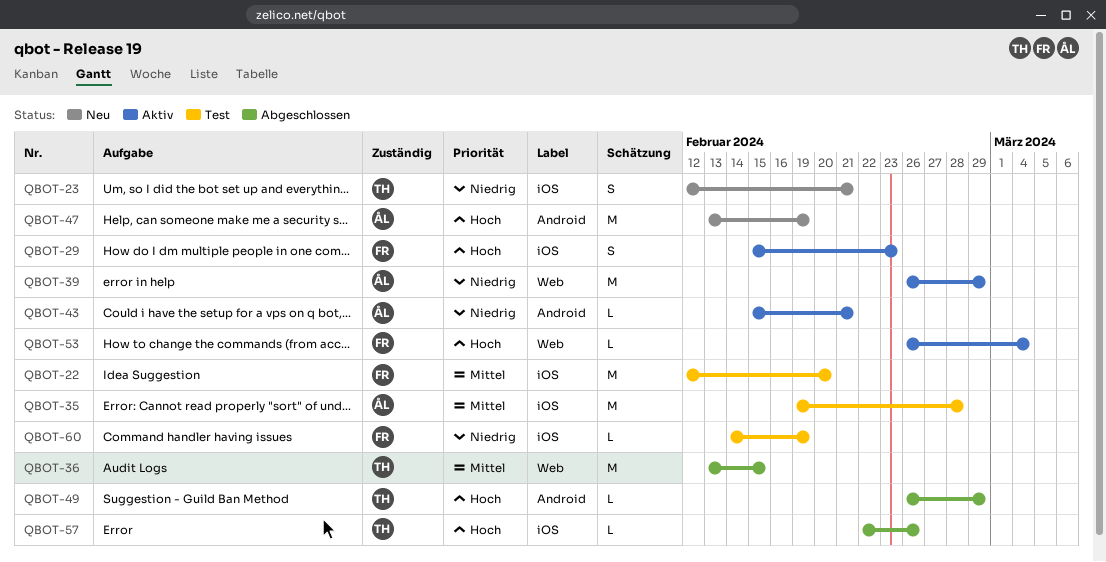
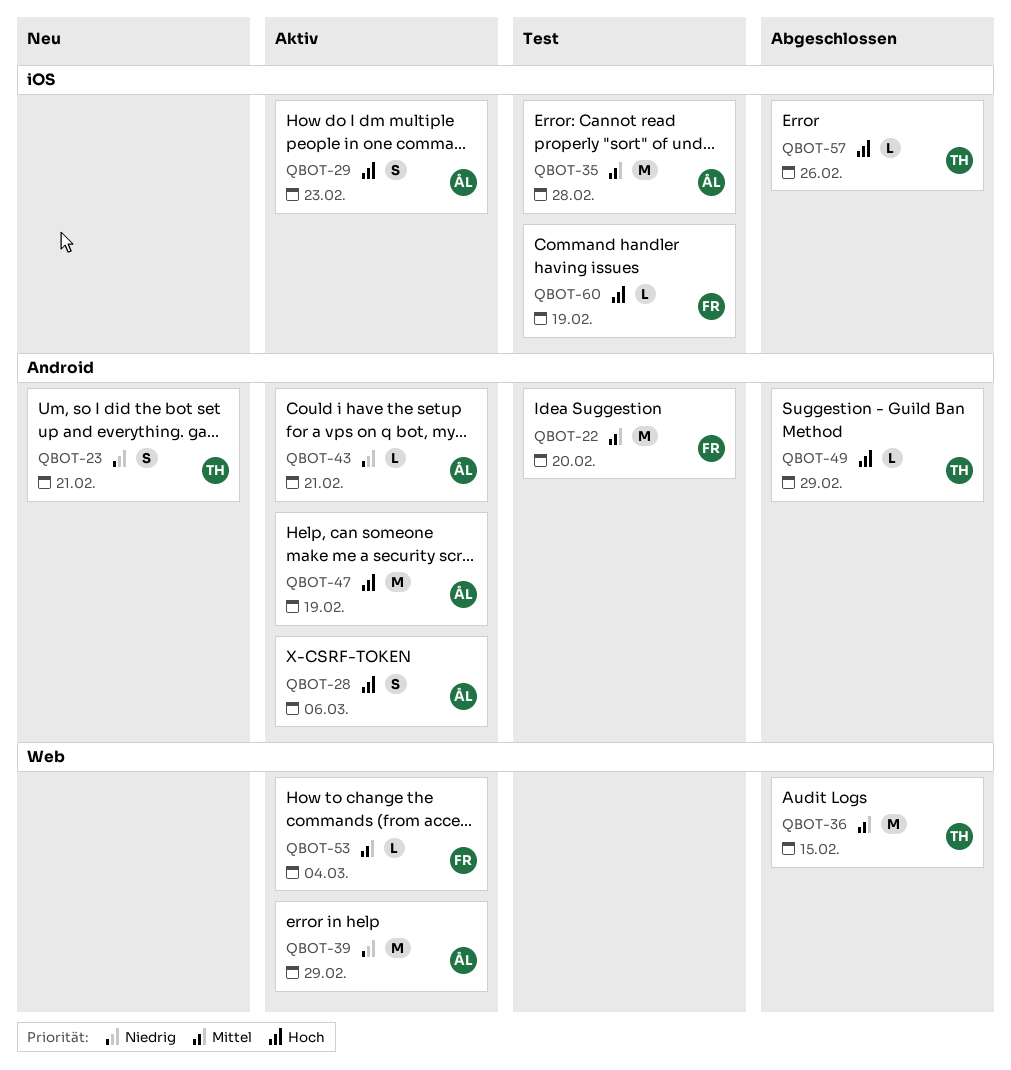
QBOT-22, label: iOS -> Android
QBOT-23, label: iOS -> Android
QBOT-28: none -> present
QBOT-29, owner: FR -> ÅL
QBOT-47, status: Neu -> Aktiv
QBOT-53, priority: Hoch -> Mittel
QBOT-60, priority: Niedrig -> Hoch

